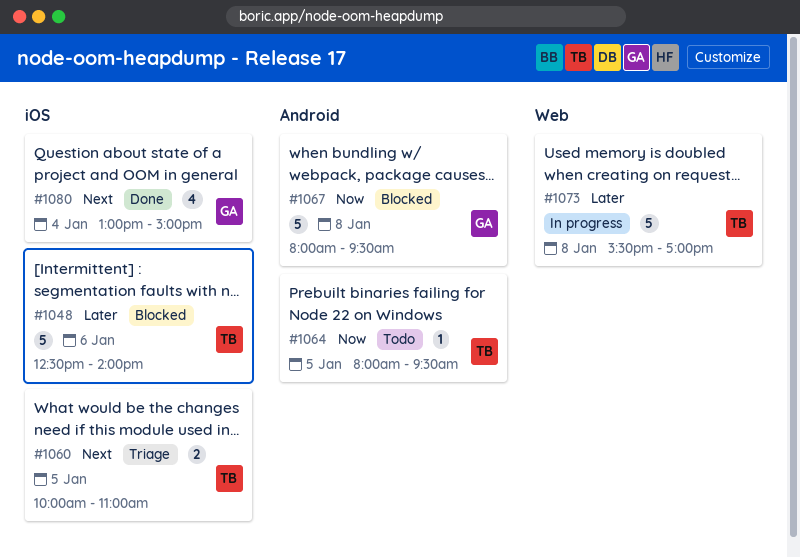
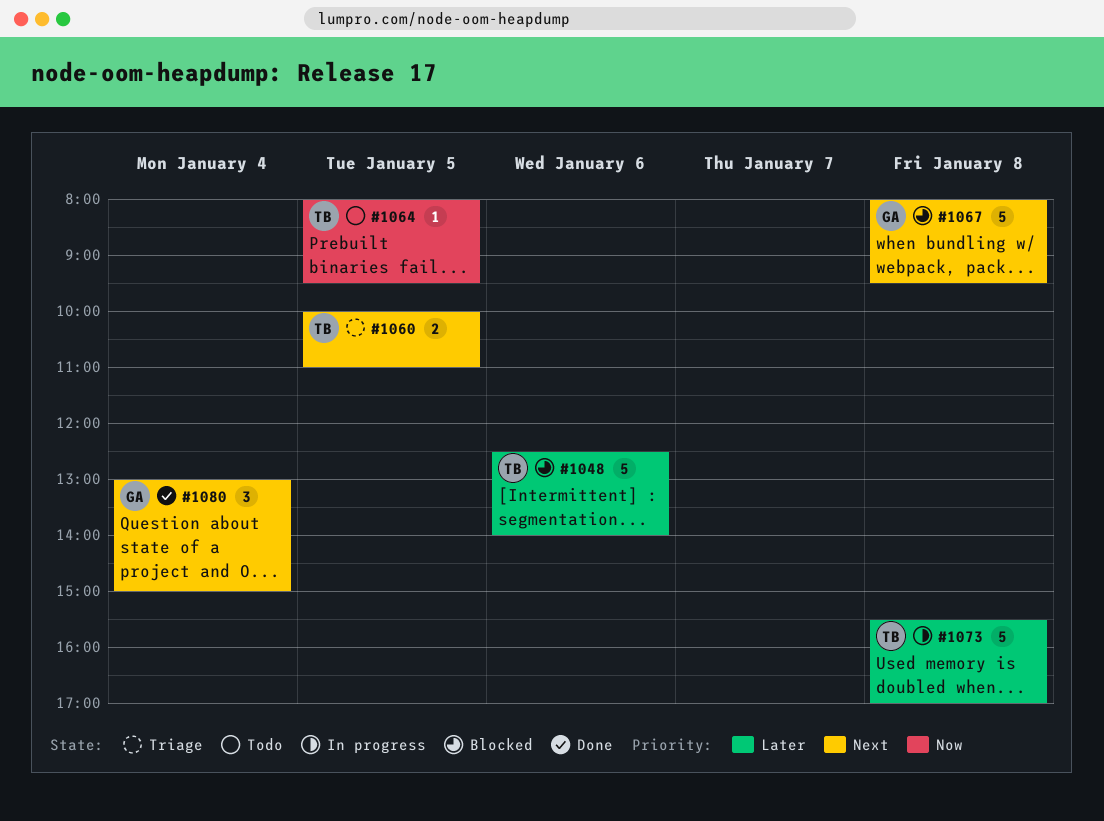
#1067, priority: Now -> Next
#1080, estimate: 4 -> 3

